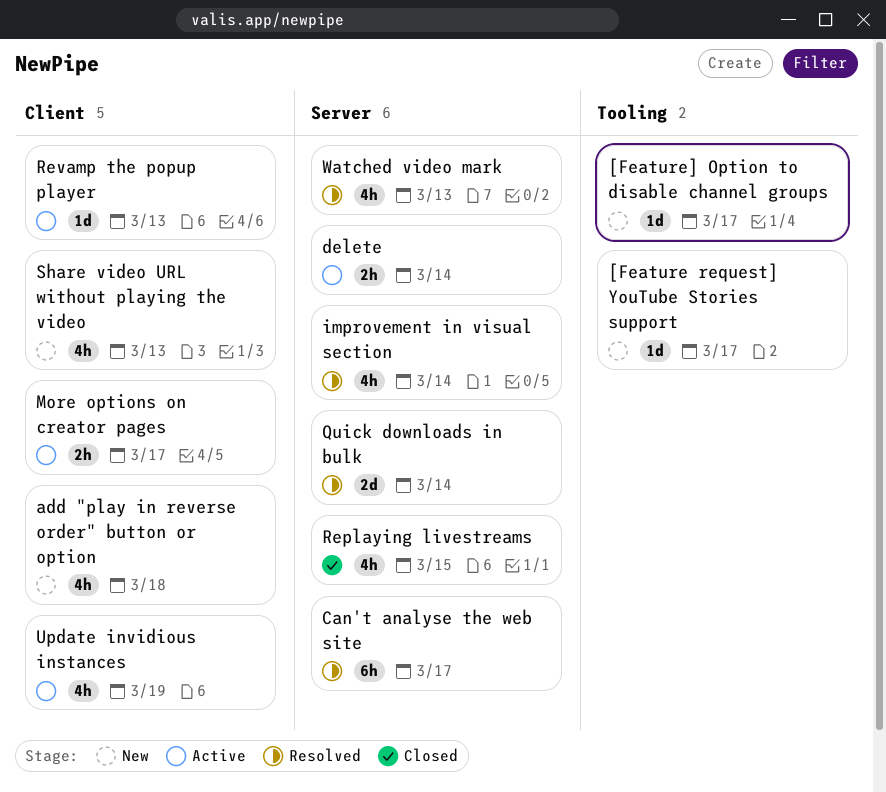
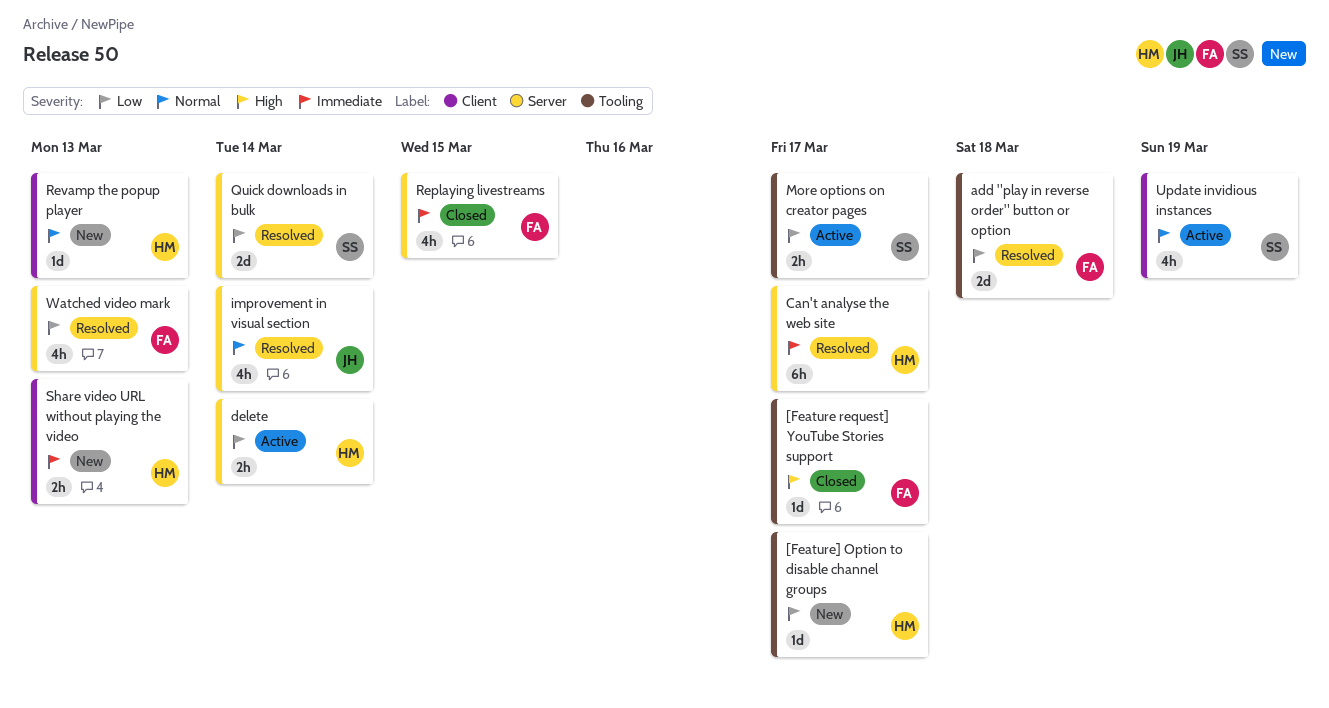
[Feature request] YouTube Stories support, status: New -> Closed
add "play in reverse order" button or option, status: New -> Resolved
add "play in reverse order" button or option, label: Client -> Tooling
add "play in reverse order" button or option, estimate: 4h -> 2d
More options on creator pages, label: Client -> Tooling
Revamp the popup player, status: Active -> New
Share video URL without playing the video, estimate: 4h -> 2h

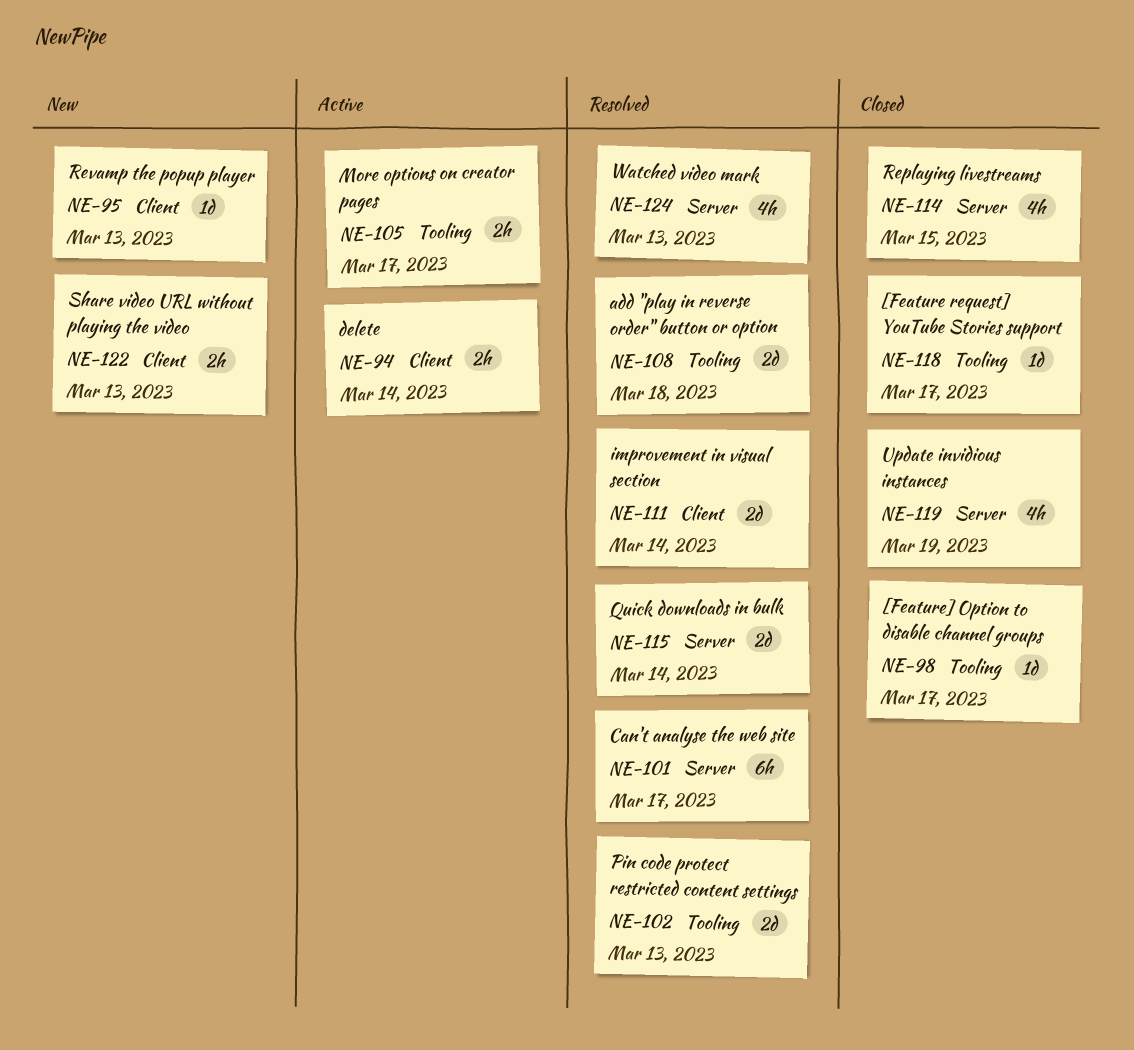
[Feature] Option to disable channel groups, status: New -> Closed
delete, label: Server -> Client
improvement in visual section, label: Server -> Client
improvement in visual section, estimate: 4h -> 2d
Pin code protect restricted content settings: none -> present
Update invidious instances, status: Active -> Closed
Update invidious instances, label: Client -> Server

